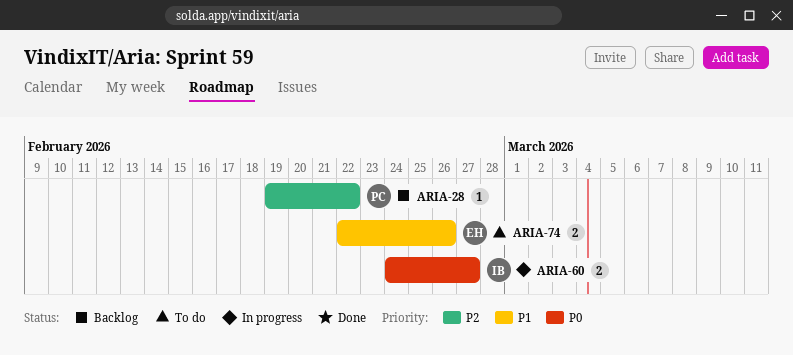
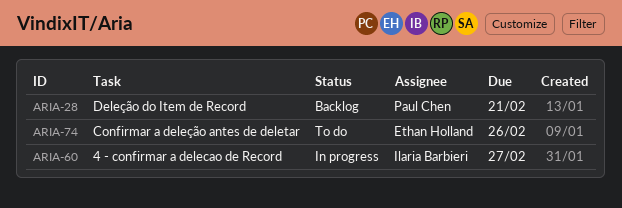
ARIA-28, due: Feb 22 -> Feb 21

